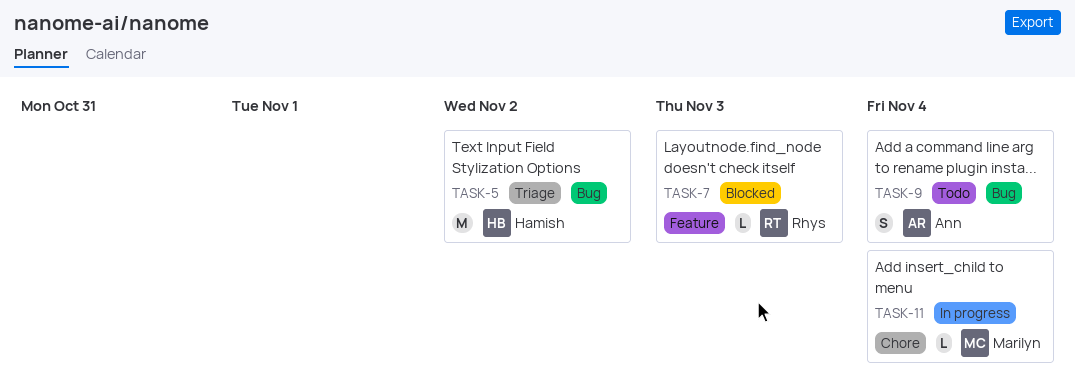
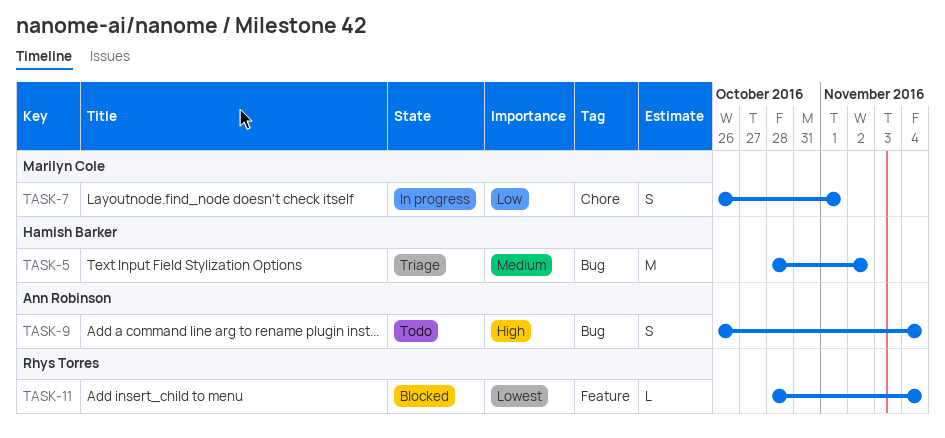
TASK-7, status: Blocked -> In progress
TASK-7, owner: Rhys Torres -> Marilyn Cole
TASK-7, label: Feature -> Chore
TASK-7, estimate: L -> S
TASK-7, due: Nov 3 -> Nov 1
TASK-11, status: In progress -> Blocked
TASK-11, owner: Marilyn Cole -> Rhys Torres
TASK-11, label: Chore -> Feature

